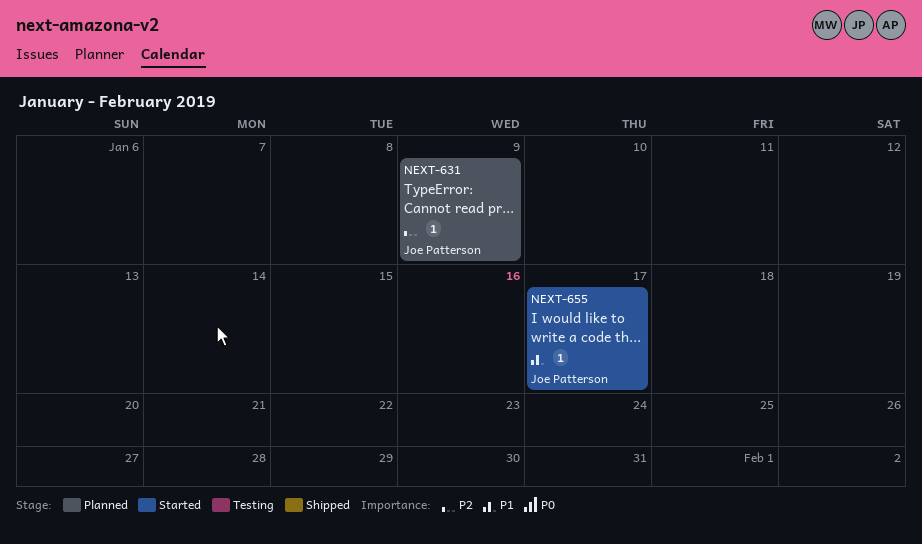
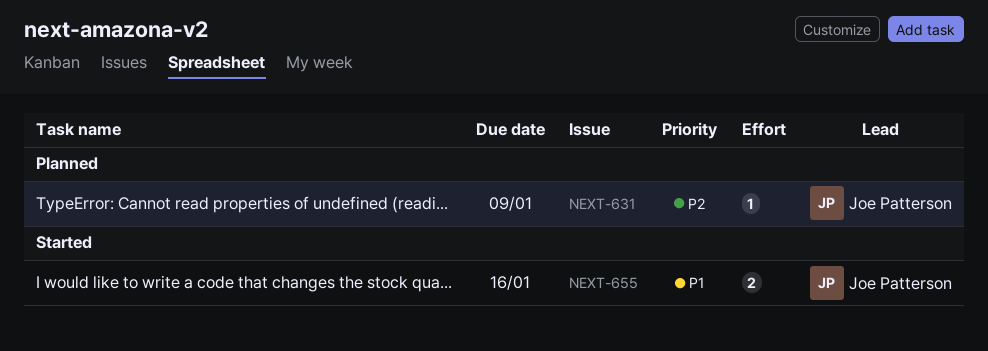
NEXT-655, estimate: 1 -> 2
NEXT-655, due: Jan 17 -> Jan 16

